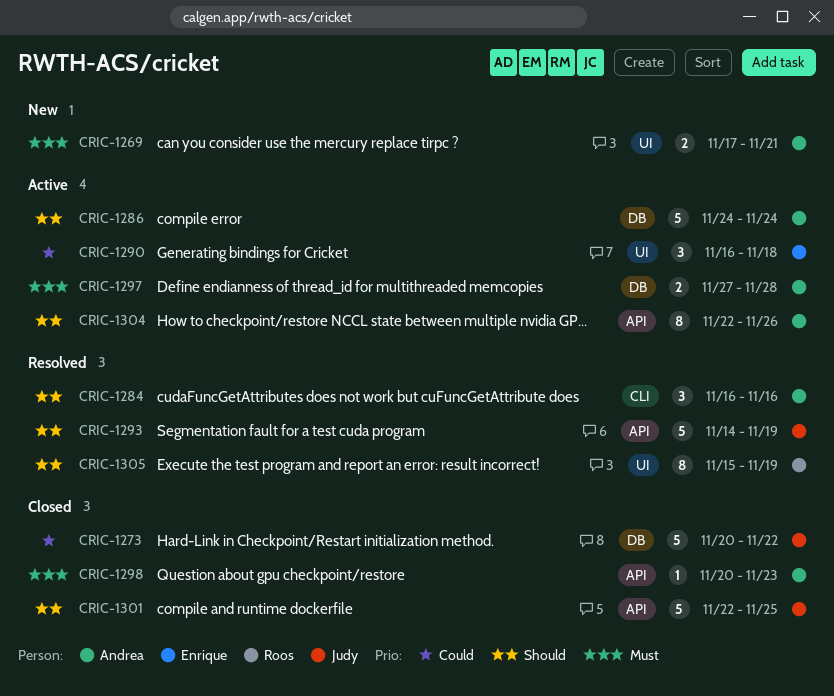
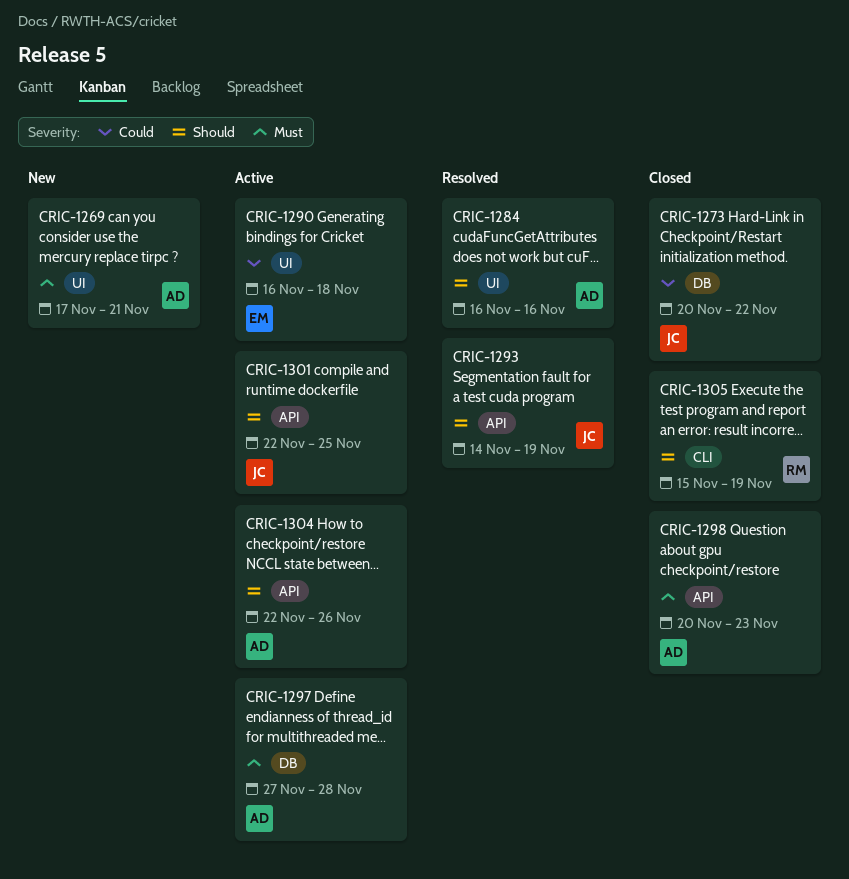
CRIC-1284, label: CLI -> UI
CRIC-1286: present -> none
CRIC-1301, status: Closed -> Active
CRIC-1305, status: Resolved -> Closed
CRIC-1305, label: UI -> CLI

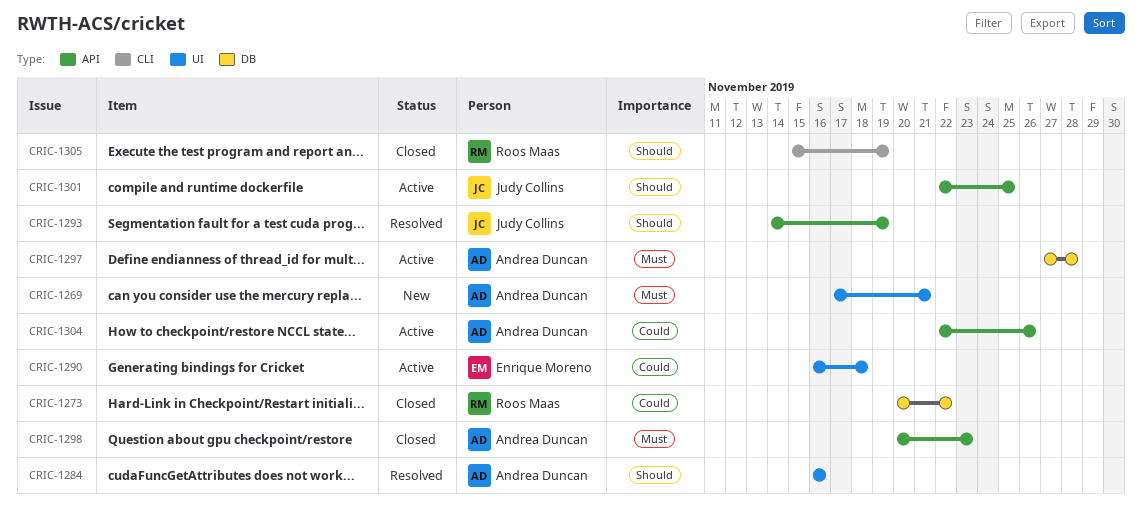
CRIC-1273, owner: Judy Collins -> Roos Maas
CRIC-1304, priority: Should -> Could

